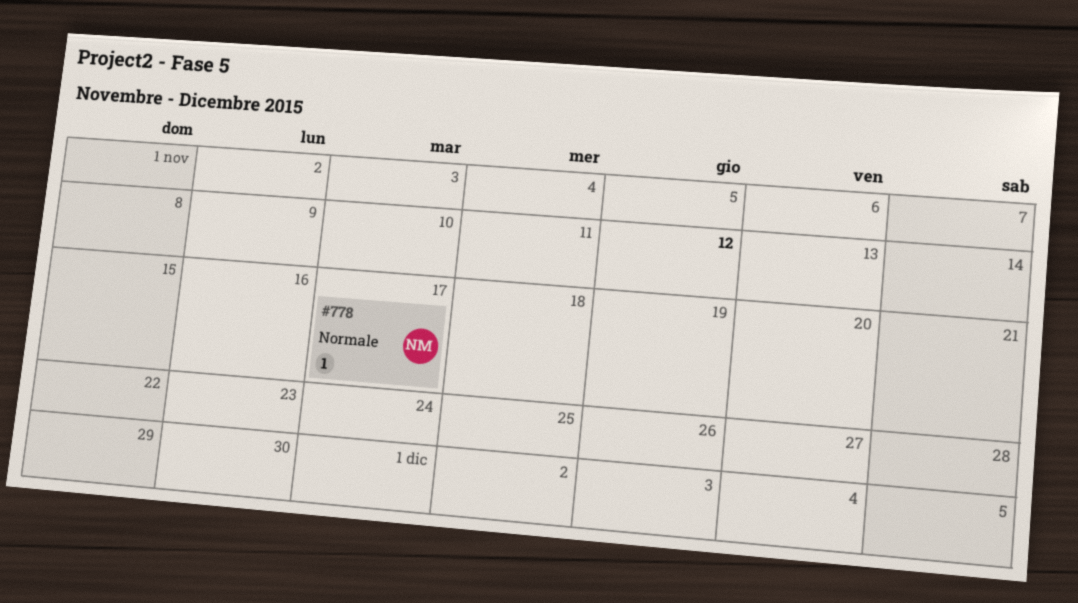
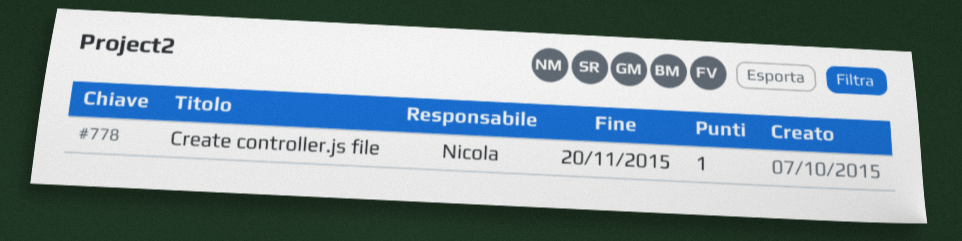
#778, due: Nov 17 -> Nov 20

